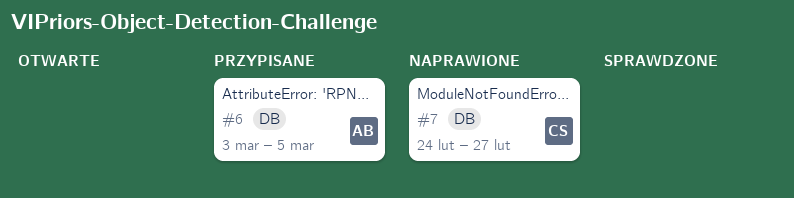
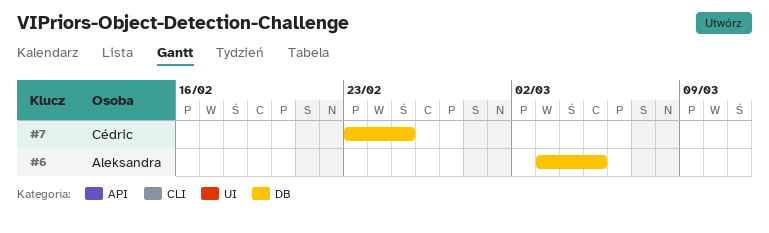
#7, start: Feb 24 -> Feb 23
#7, due: Feb 27 -> Feb 25

